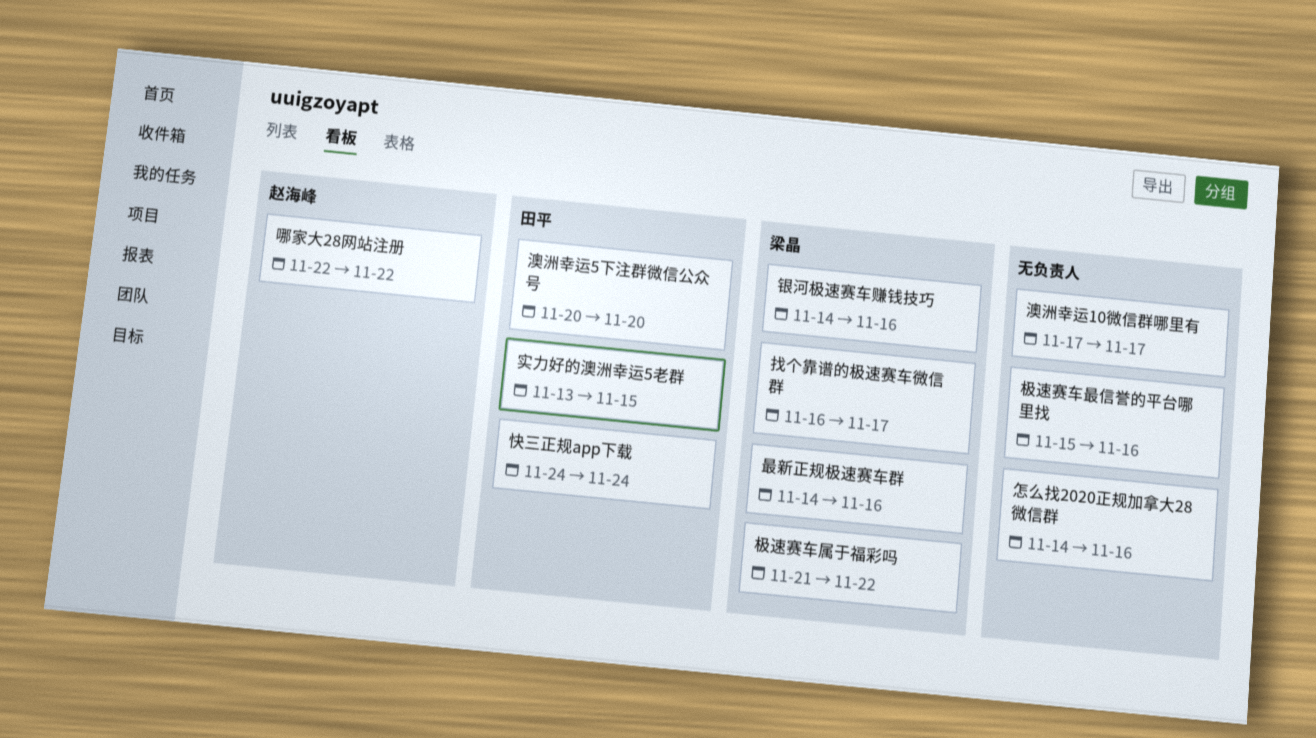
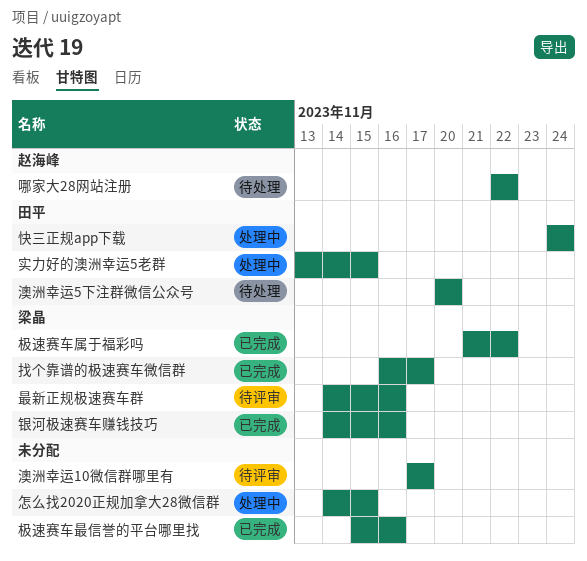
怎么找2020正规加拿大28微信群, due: Nov 16 -> Nov 15

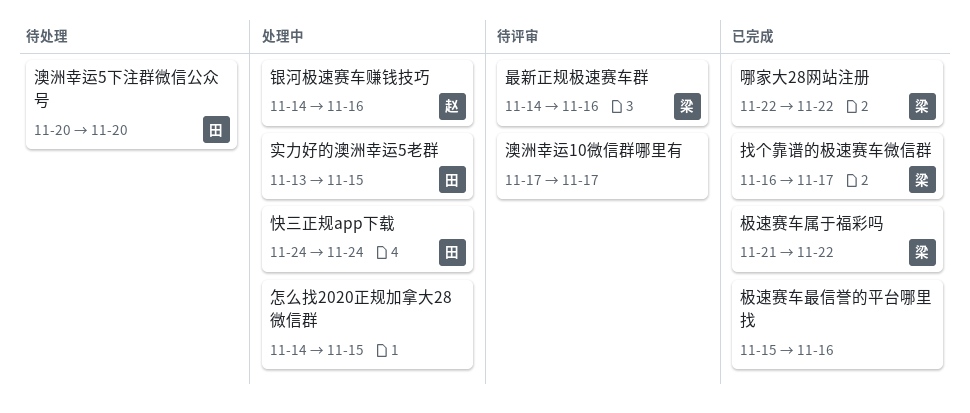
哪家大28网站注册, status: 待处理 -> 已完成
哪家大28网站注册, owner: 赵海峰 -> 梁晶
银河极速赛车赚钱技巧, status: 已完成 -> 处理中
银河极速赛车赚钱技巧, owner: 梁晶 -> 赵海峰

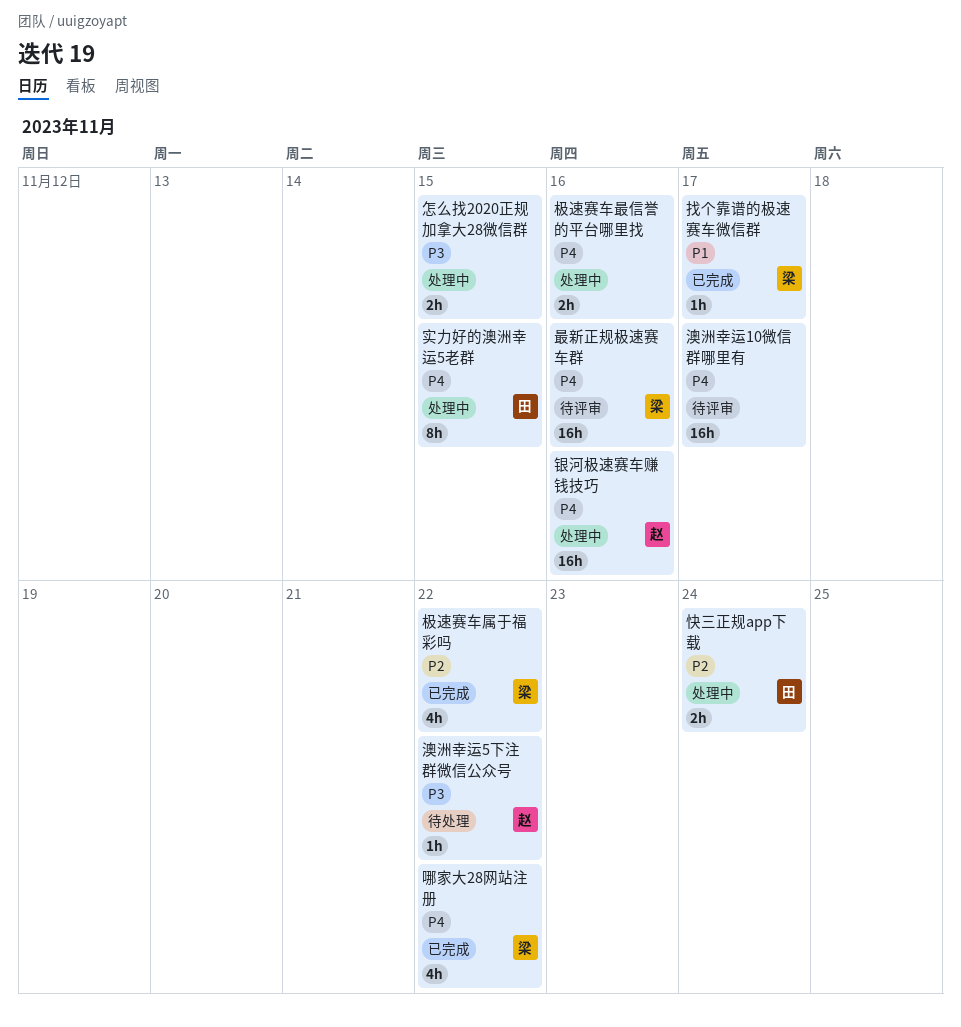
极速赛车最信誉的平台哪里找, status: 已完成 -> 处理中
澳洲幸运5下注群微信公众号, owner: 田 -> 赵
澳洲幸运5下注群微信公众号, due: Nov 20 -> Nov 22

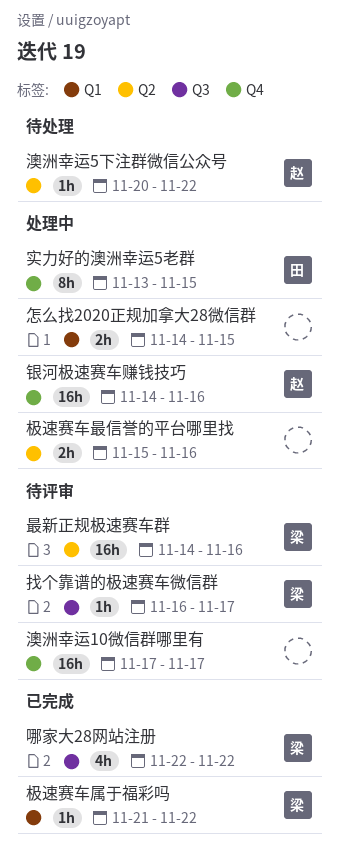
快三正规app下载: present -> none
找个靠谱的极速赛车微信群, status: 已完成 -> 待评审
极速赛车属于福彩吗, estimate: 4h -> 1h

